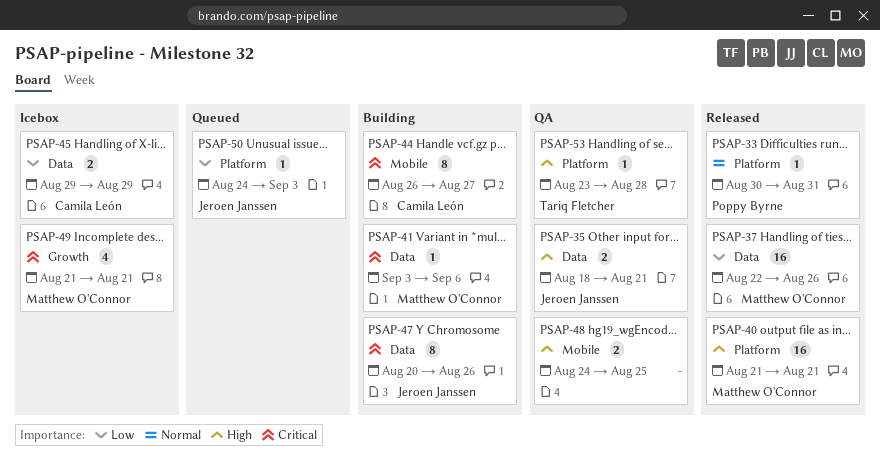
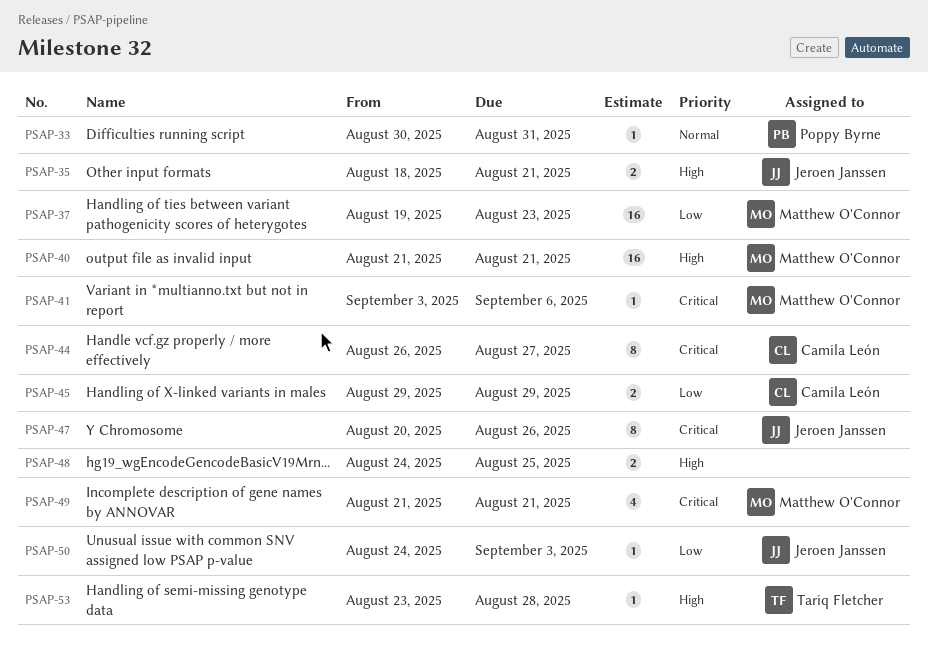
PSAP-37, start: Aug 22 -> Aug 19
PSAP-37, due: Aug 26 -> Aug 23

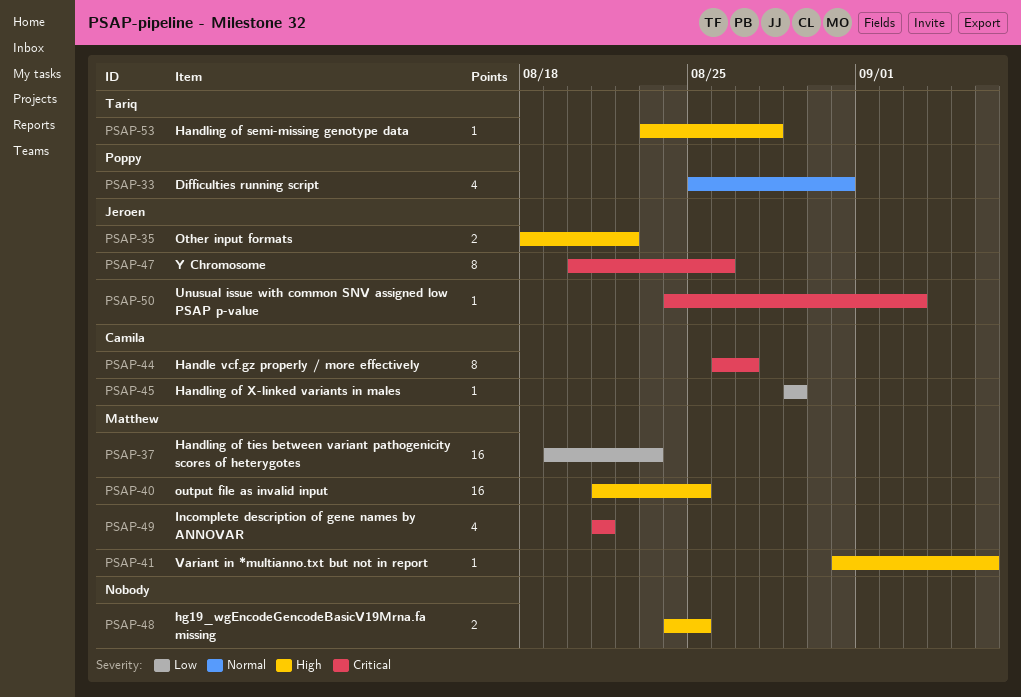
PSAP-33, estimate: 1 -> 4
PSAP-33, start: Aug 30 -> Aug 25
PSAP-35, due: Aug 21 -> Aug 22
PSAP-40, due: Aug 21 -> Aug 25
PSAP-41, priority: Critical -> High
PSAP-41, start: Sep 3 -> Aug 31
PSAP-45, estimate: 2 -> 1
PSAP-50, priority: Low -> Critical

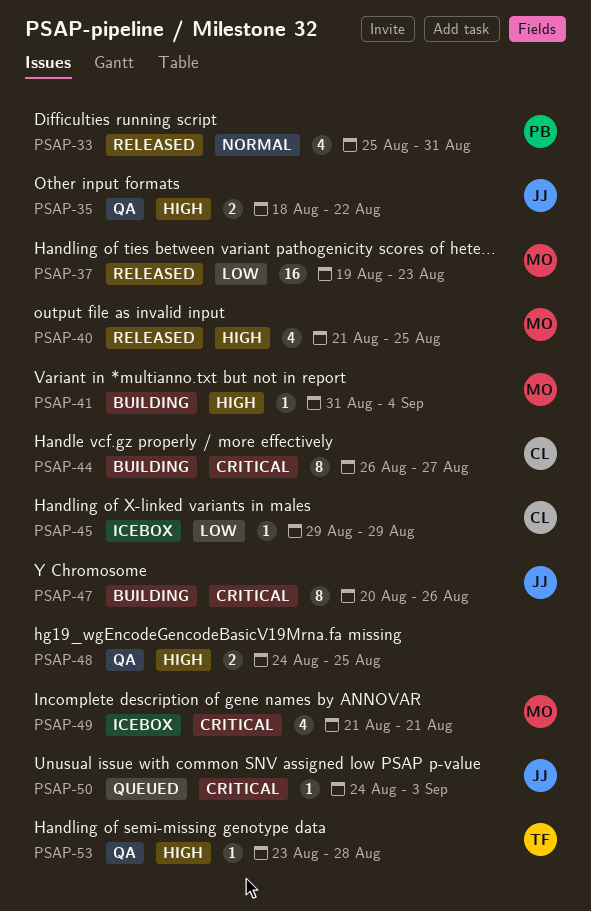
PSAP-40, estimate: 16 -> 4
PSAP-41, due: Sep 6 -> Sep 4

